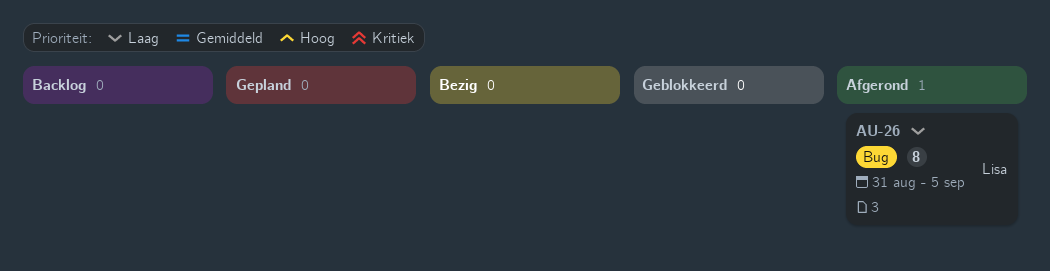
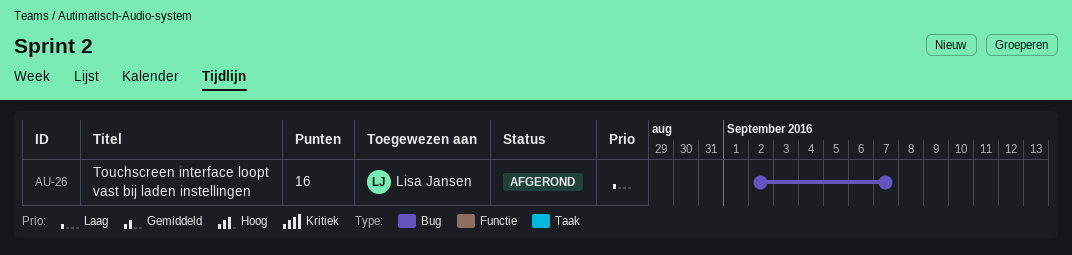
AU-26, estimate: 8 -> 16
AU-26, start: Aug 31 -> Sep 2
AU-26, due: Sep 5 -> Sep 7

